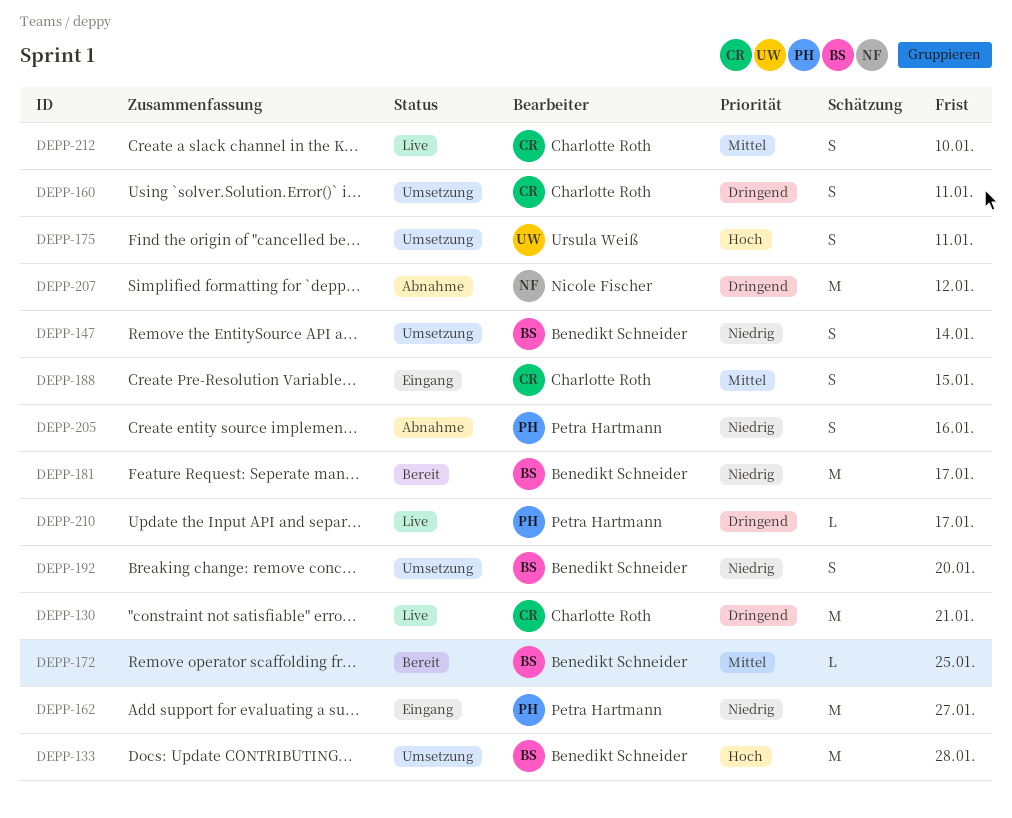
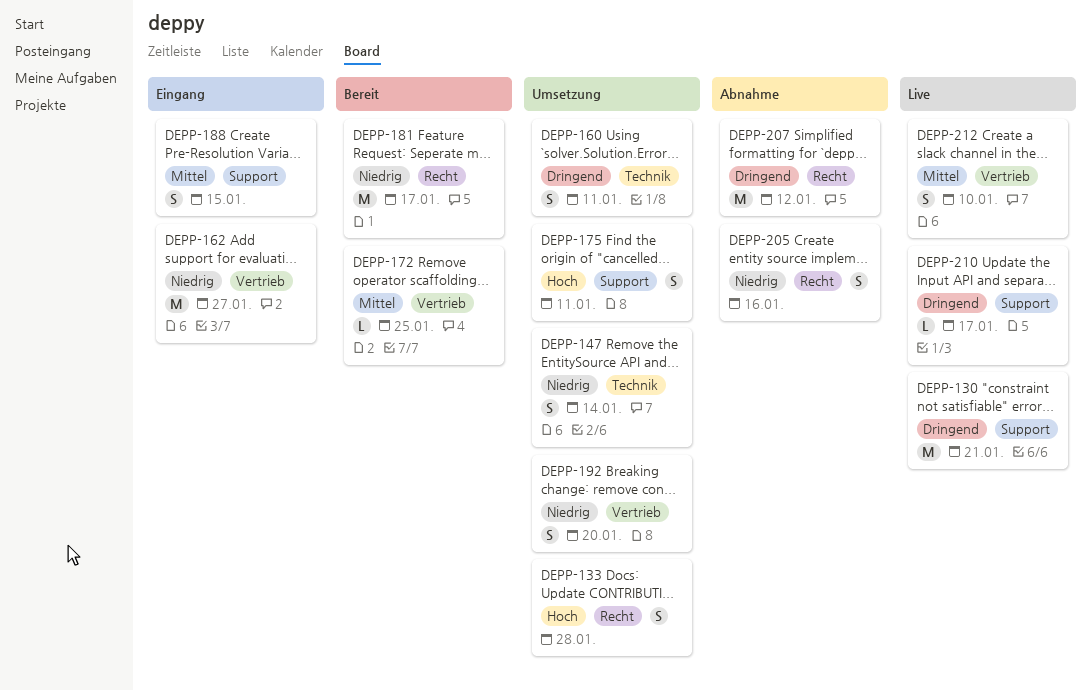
DEPP-133, estimate: M -> S

